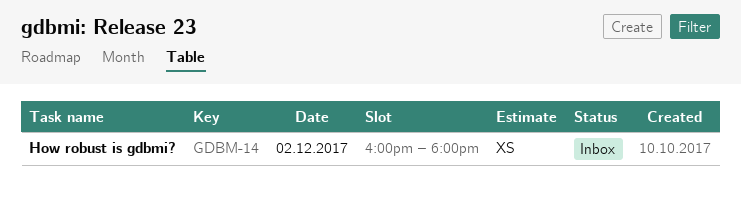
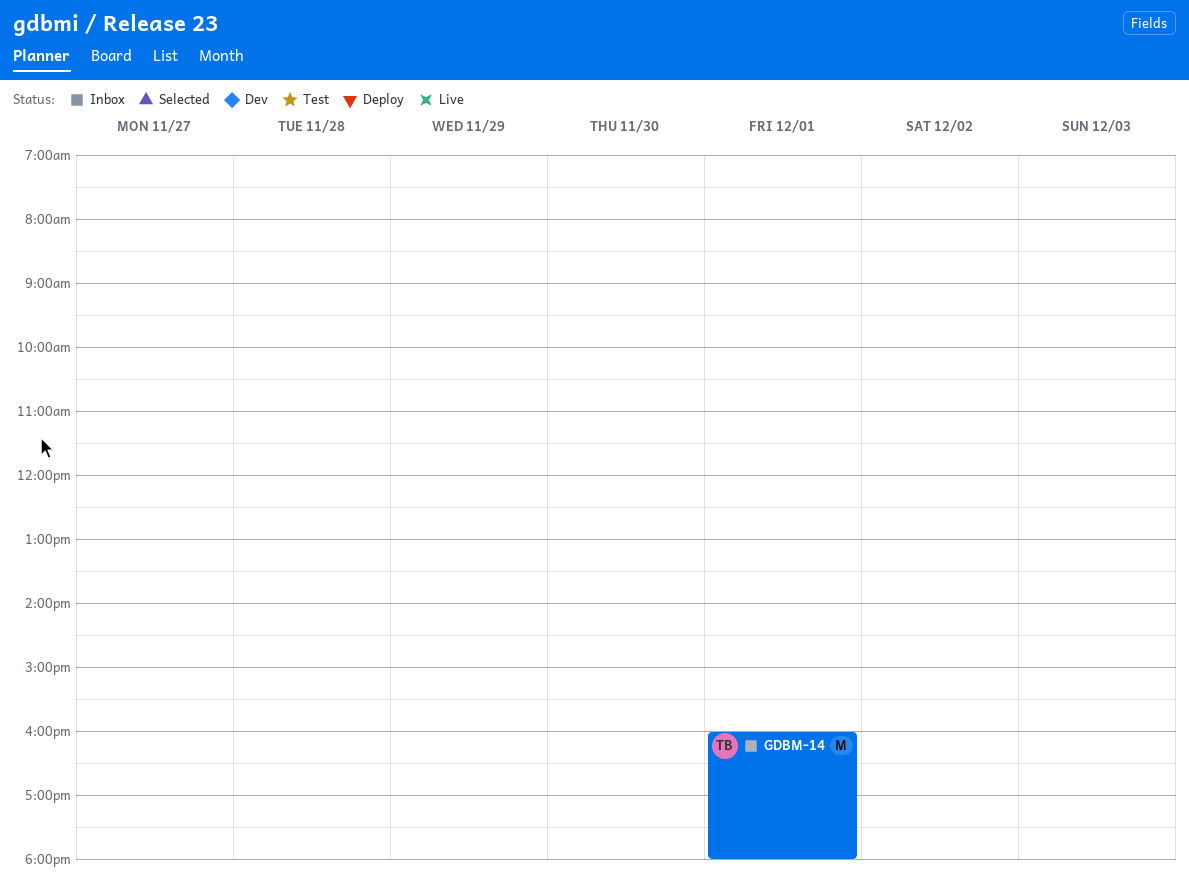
GDBM-14, estimate: XS -> M
GDBM-14, day: Dec 2 -> Dec 1

